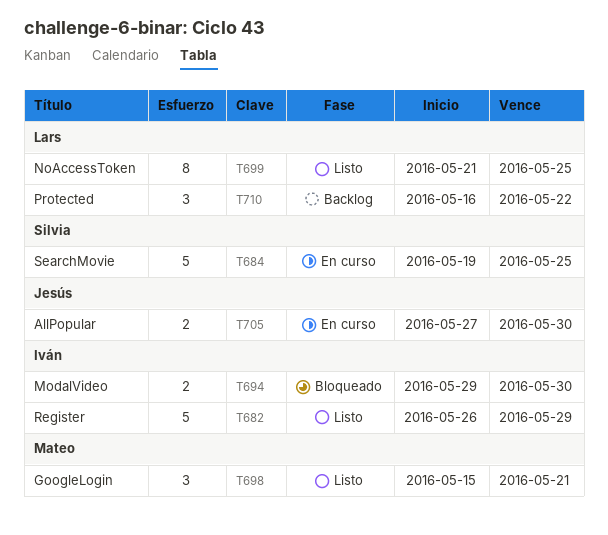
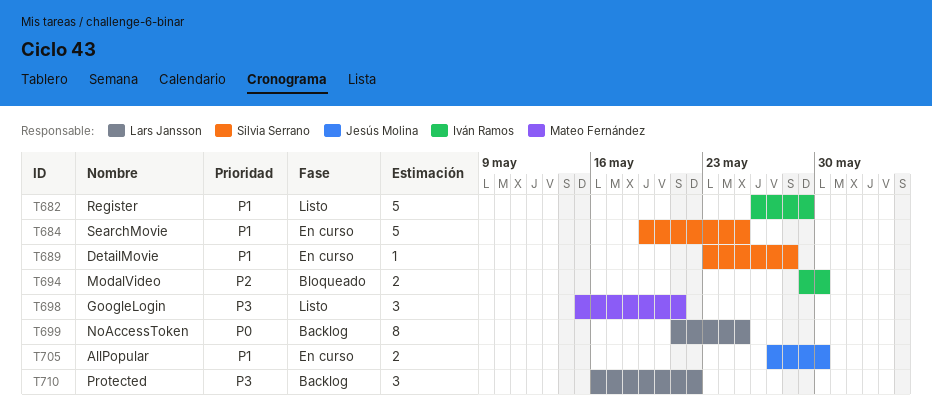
T689: none -> present
T699, status: Listo -> Backlog

